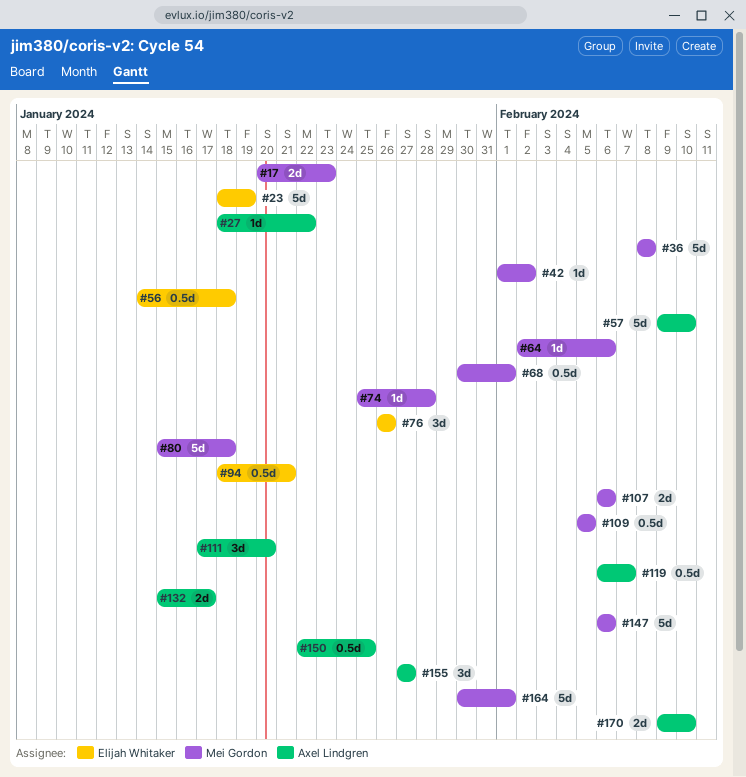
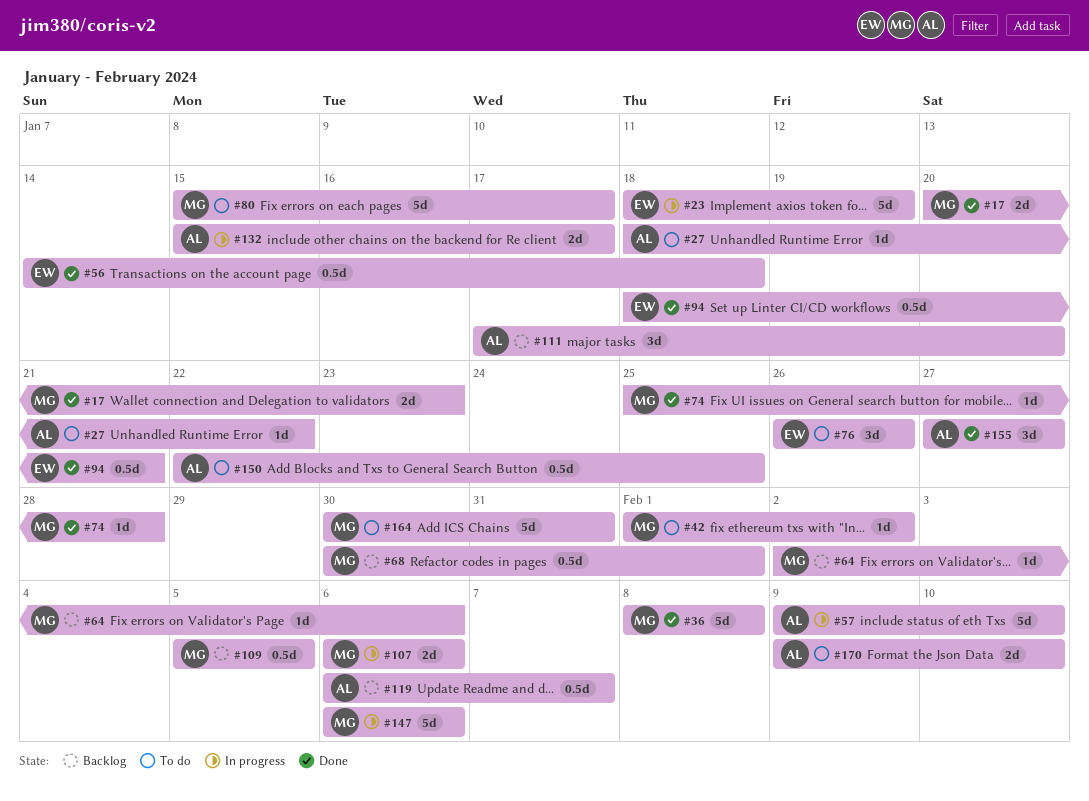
#80, due: Jan 18 -> Jan 17
#164, due: Feb 1 -> Jan 31

